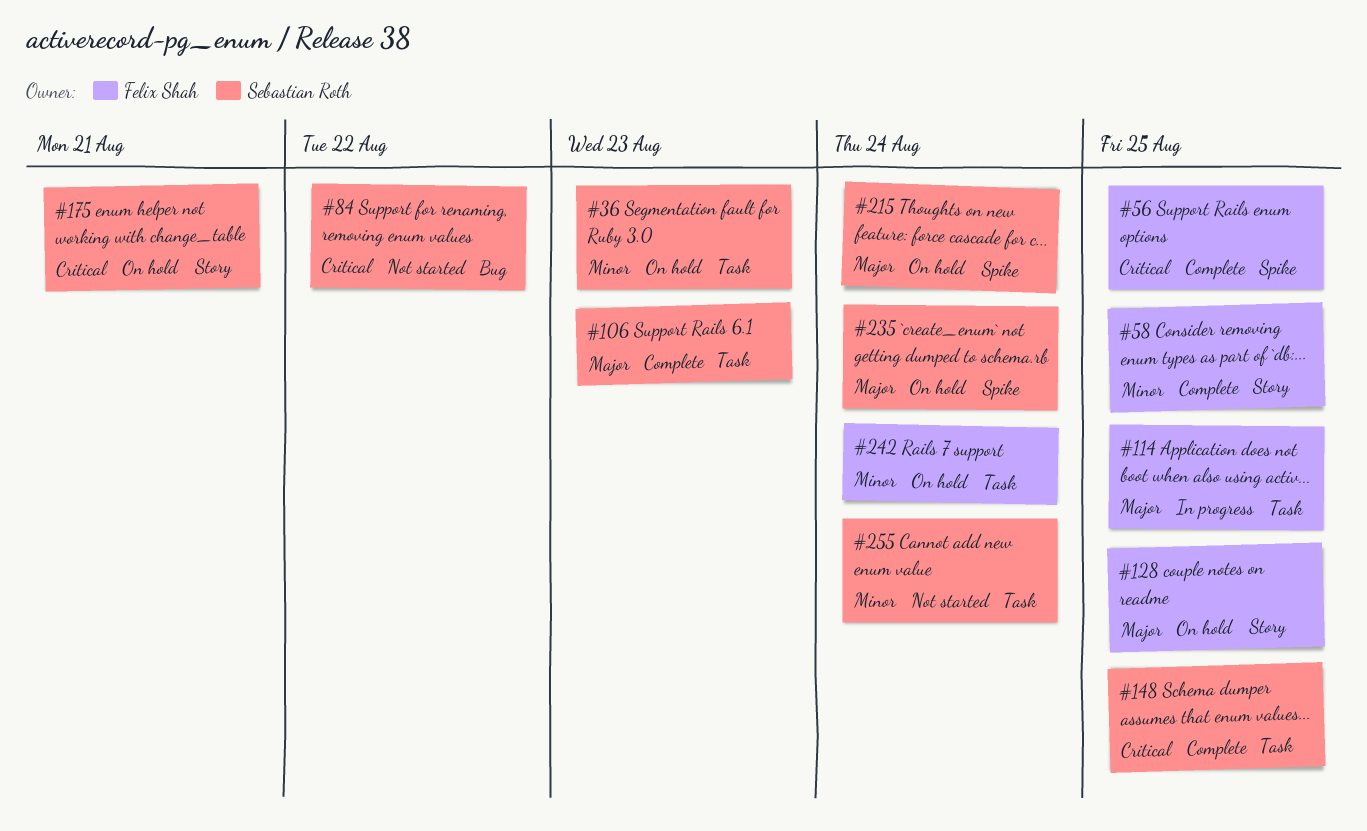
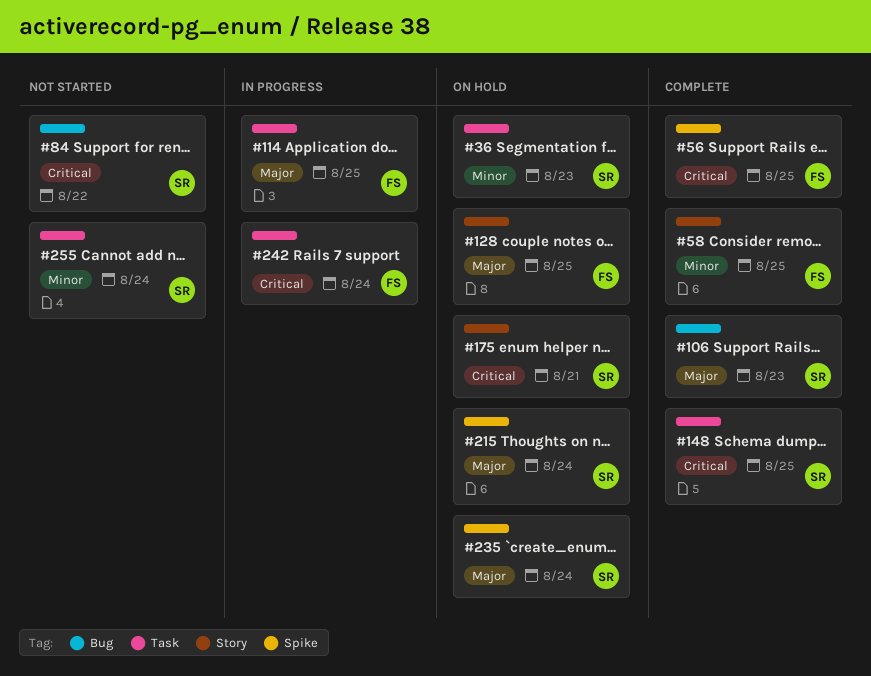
#106, label: Task -> Bug
#242, status: On hold -> In progress
#242, priority: Minor -> Critical

